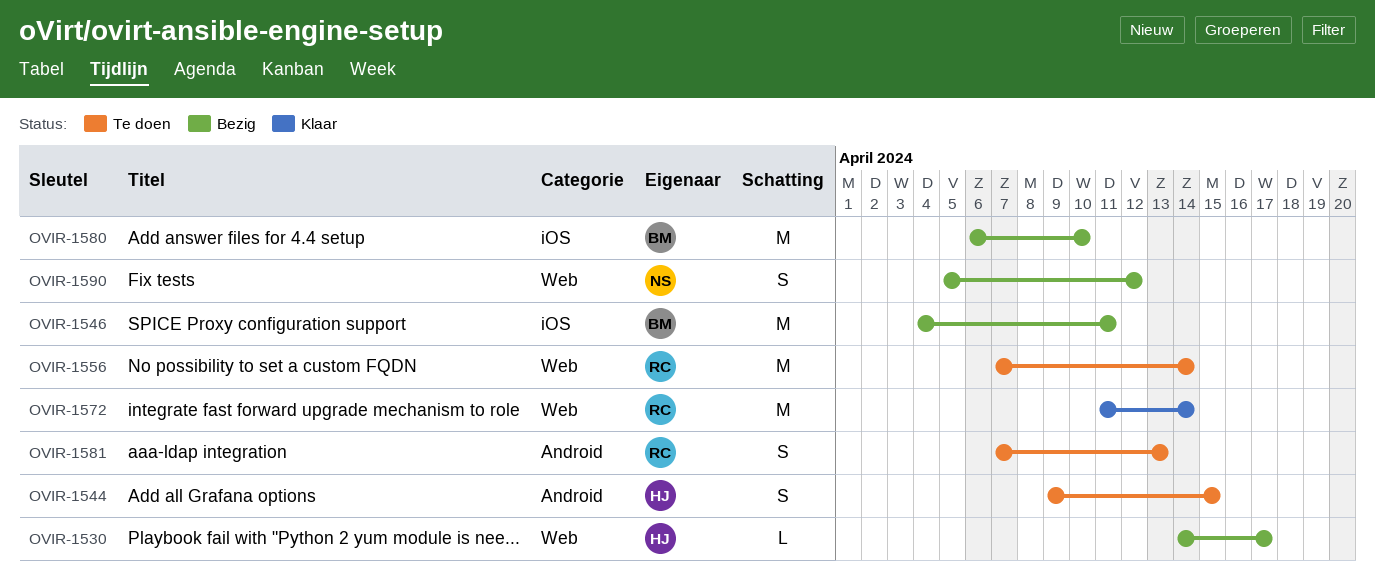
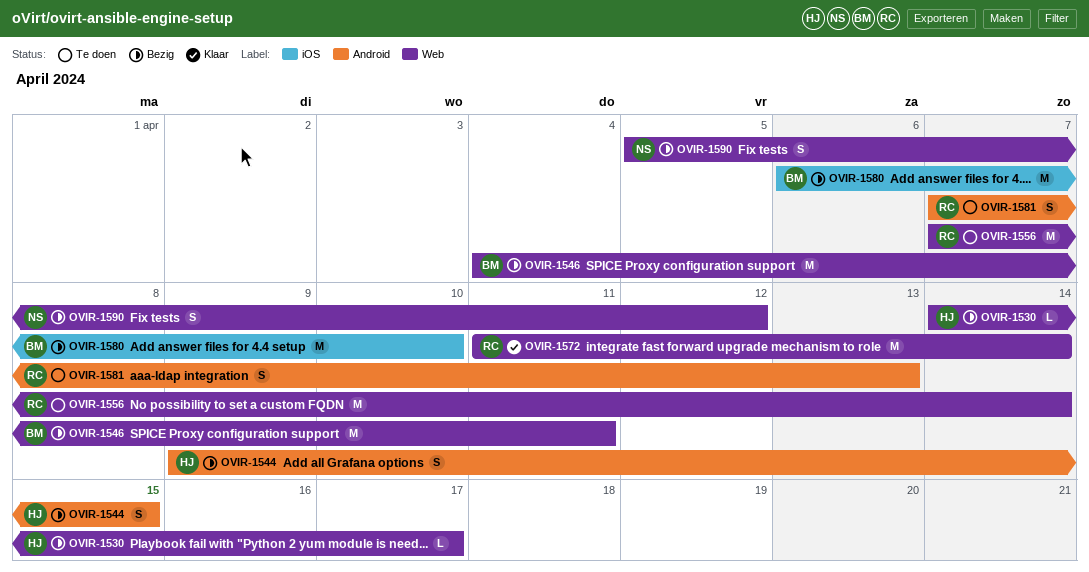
OVIR-1544, status: Te doen -> Bezig
OVIR-1546, label: iOS -> Web

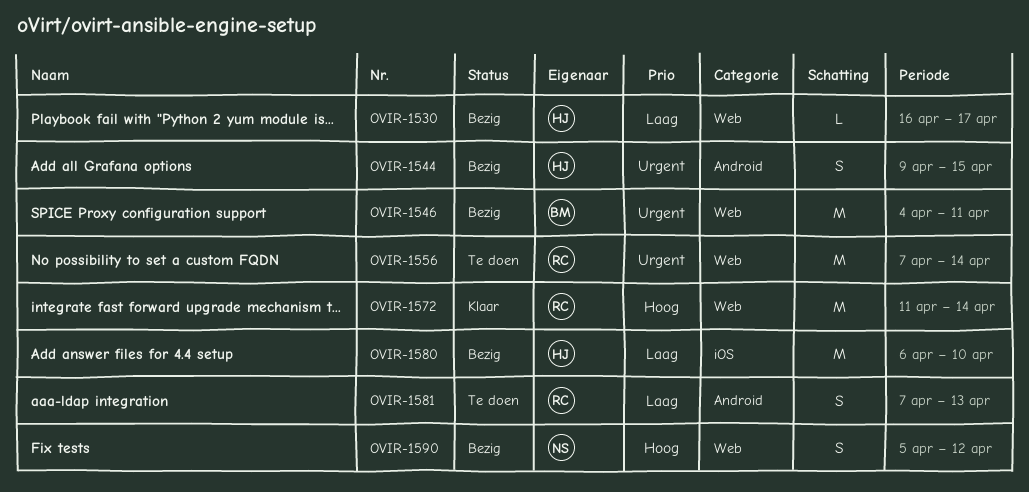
OVIR-1530, start: Apr 14 -> Apr 16
OVIR-1580, owner: BM -> HJ

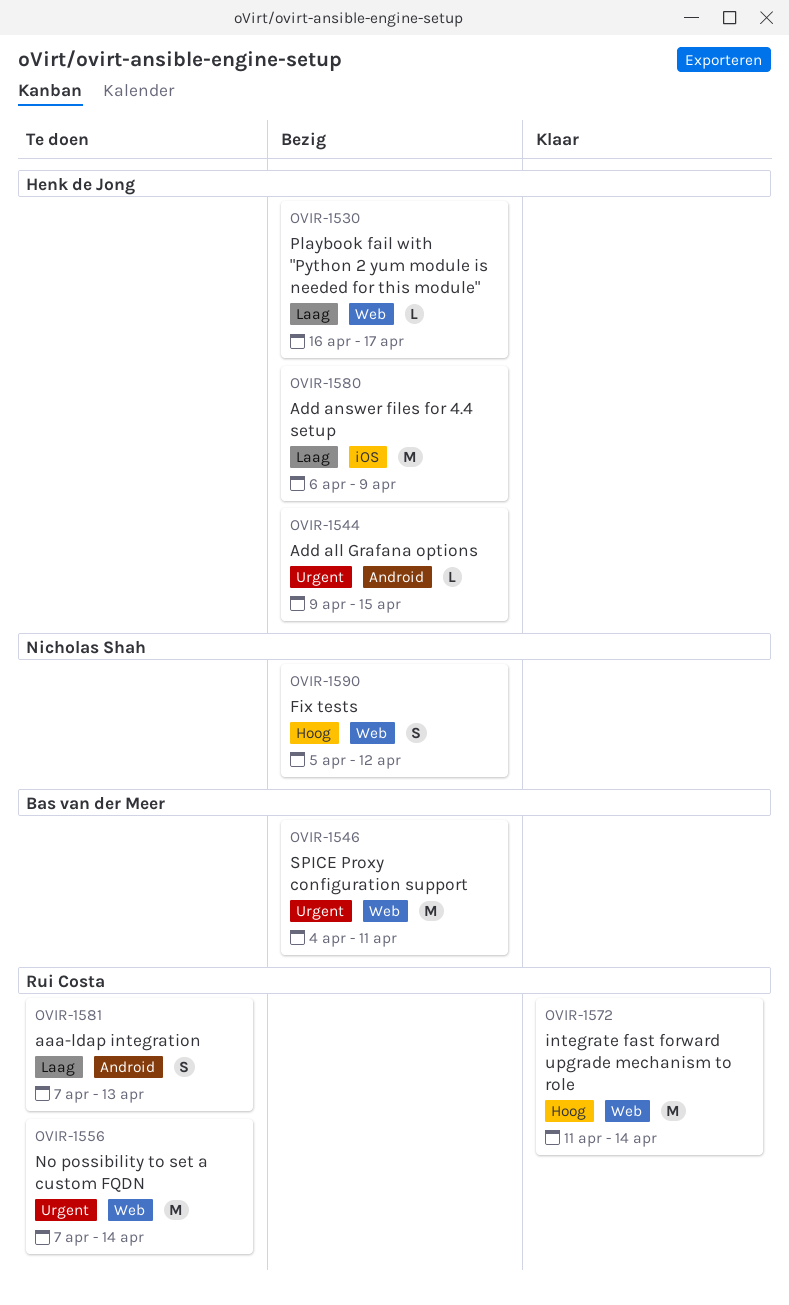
OVIR-1544, estimate: S -> L
OVIR-1580, due: Apr 10 -> Apr 9

